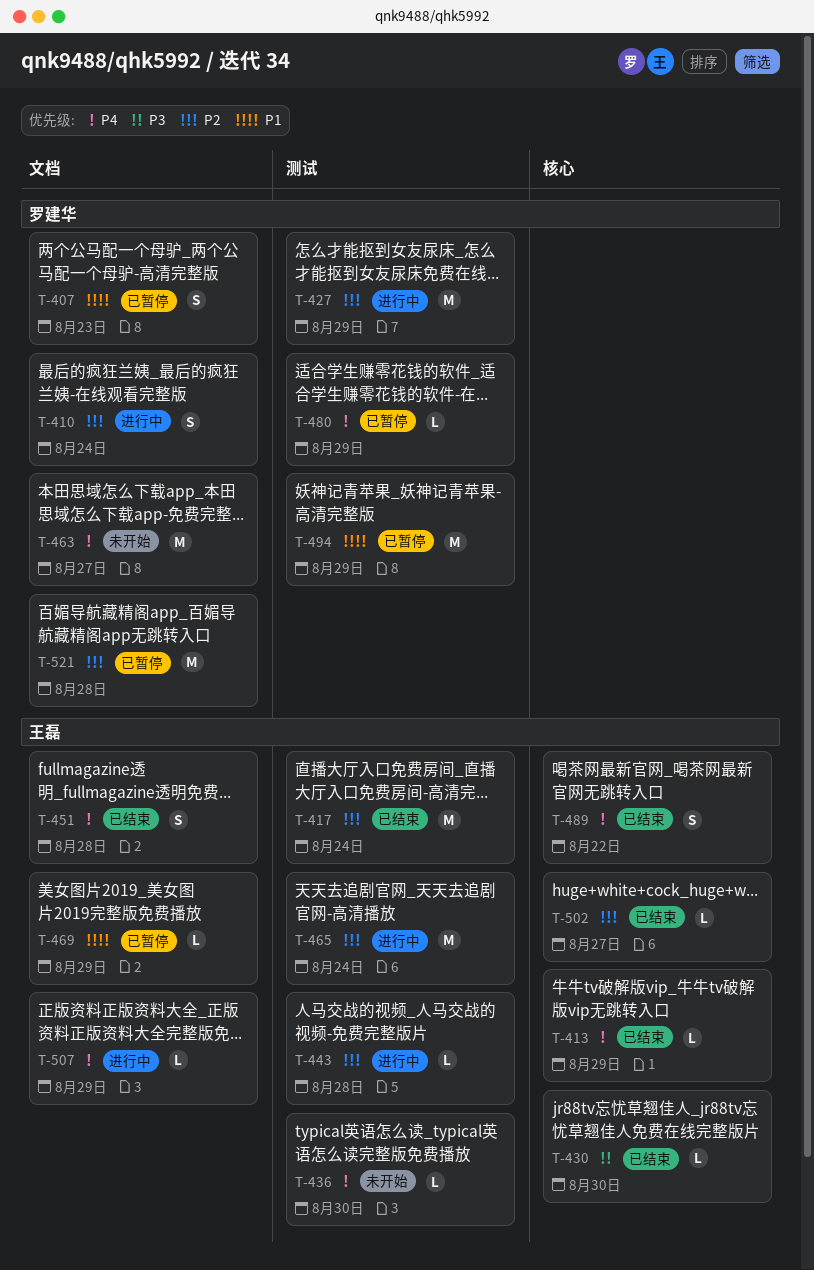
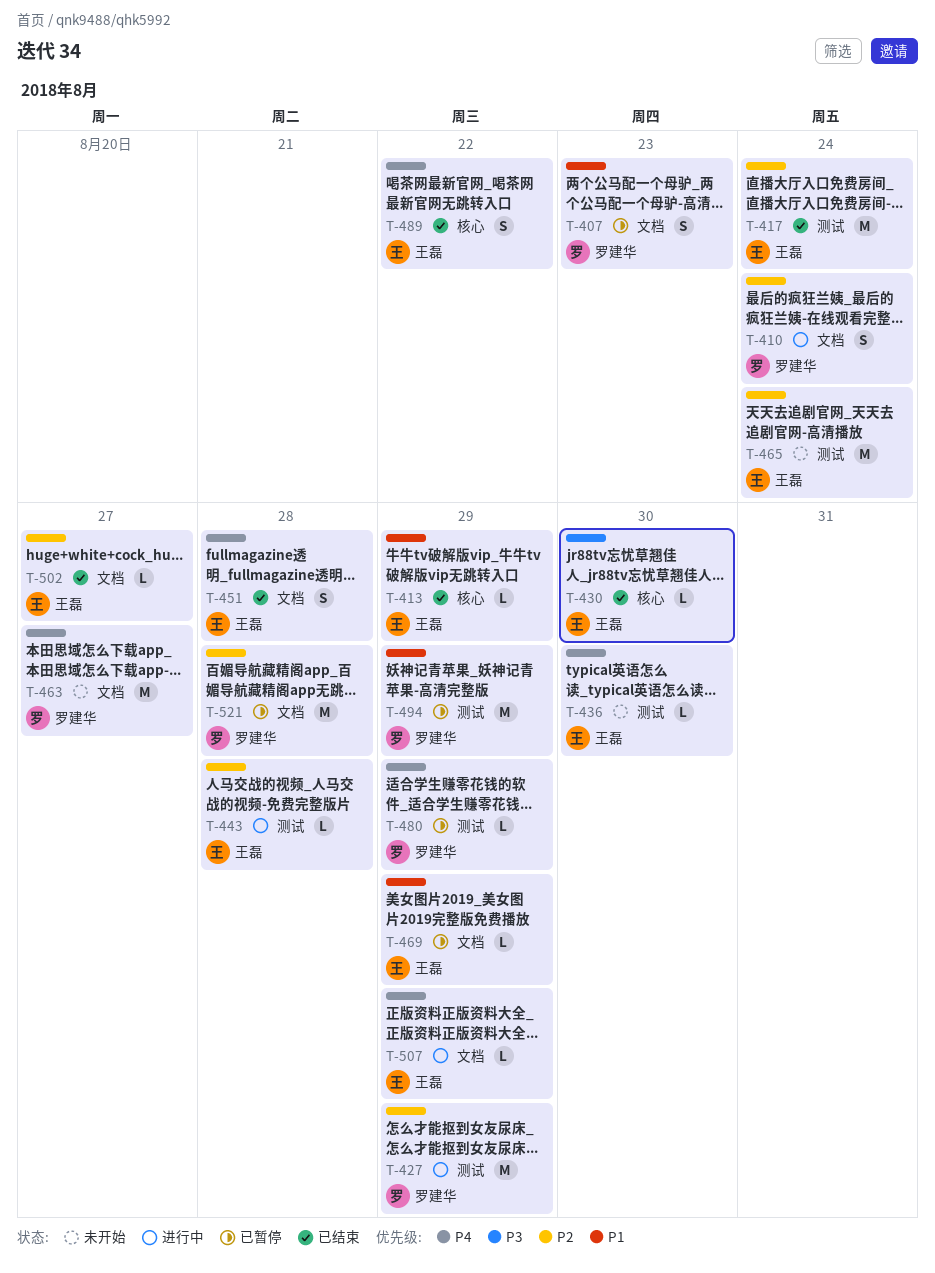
T-413, priority: P4 -> P1
T-465, status: 进行中 -> 未开始
T-502, label: 核心 -> 文档

